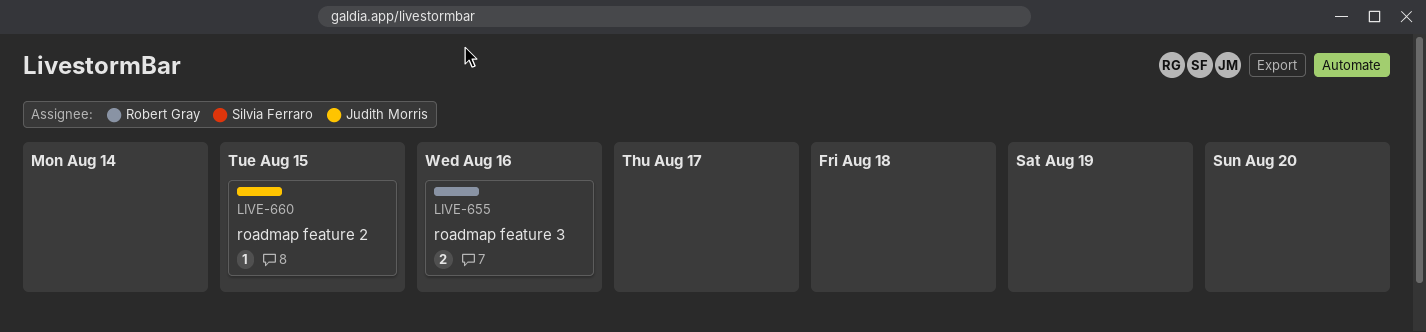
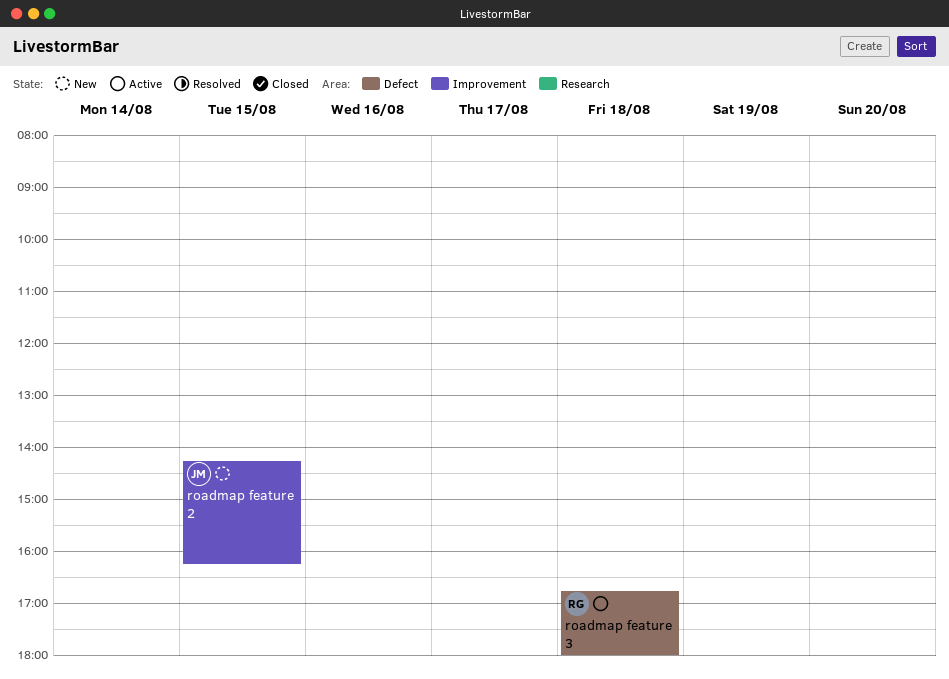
roadmap feature 3, day: Aug 16 -> Aug 18

